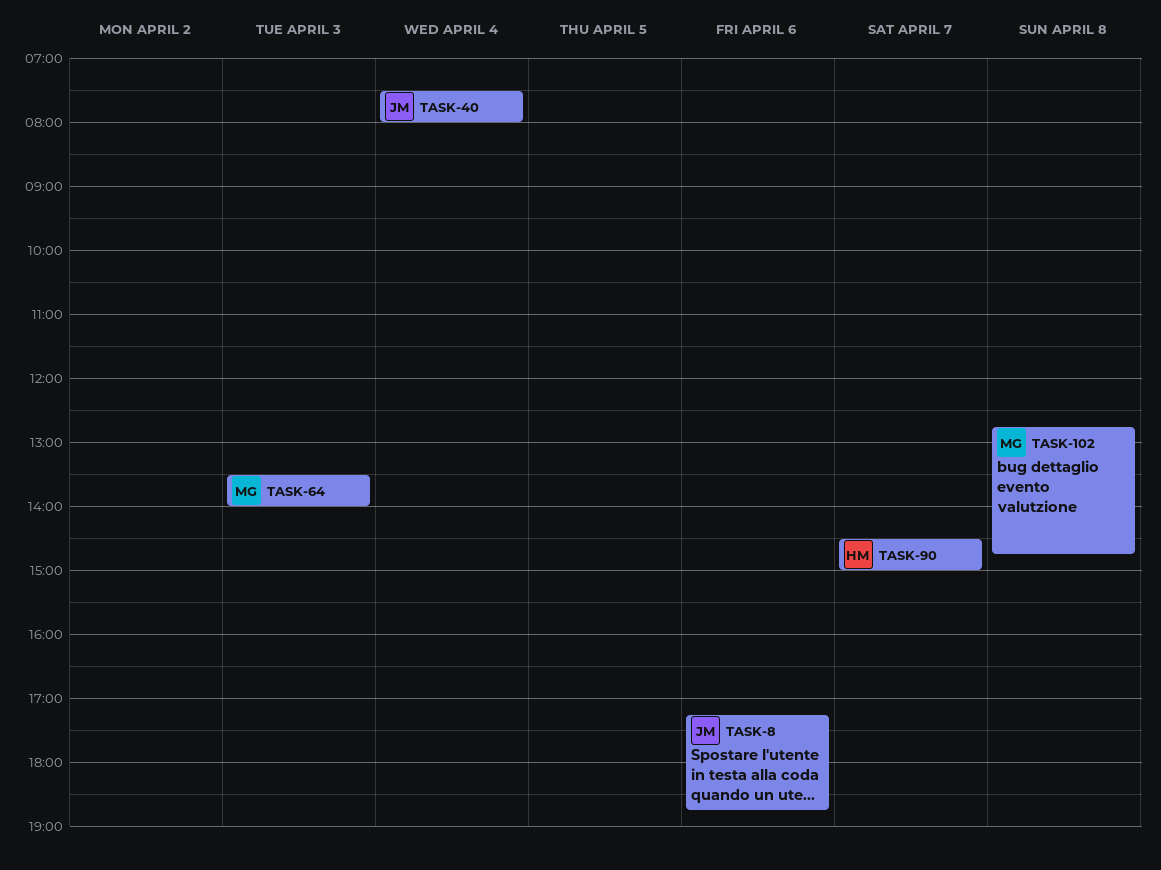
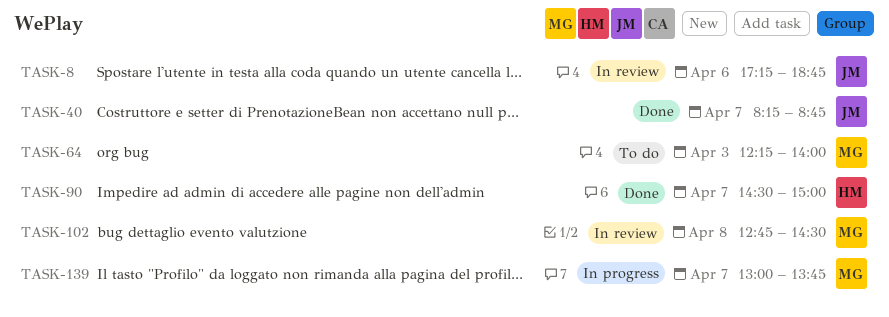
TASK-40, day: Apr 4 -> Apr 7
TASK-40, begins: 07:30 -> 08:15
TASK-40, ends: 08:00 -> 08:45
TASK-64, begins: 13:30 -> 12:15
TASK-102, ends: 14:45 -> 14:30
TASK-139: none -> present

